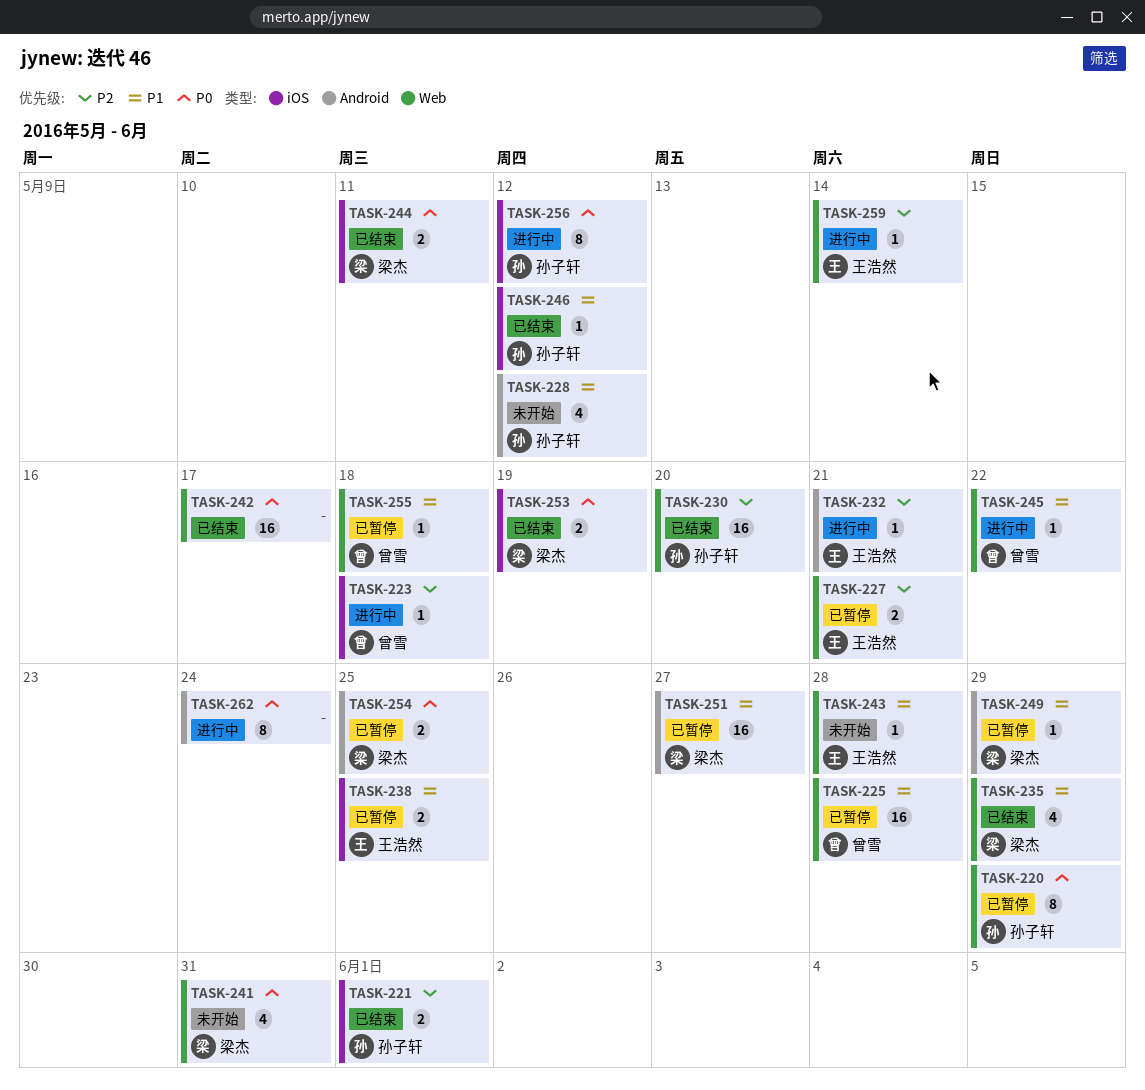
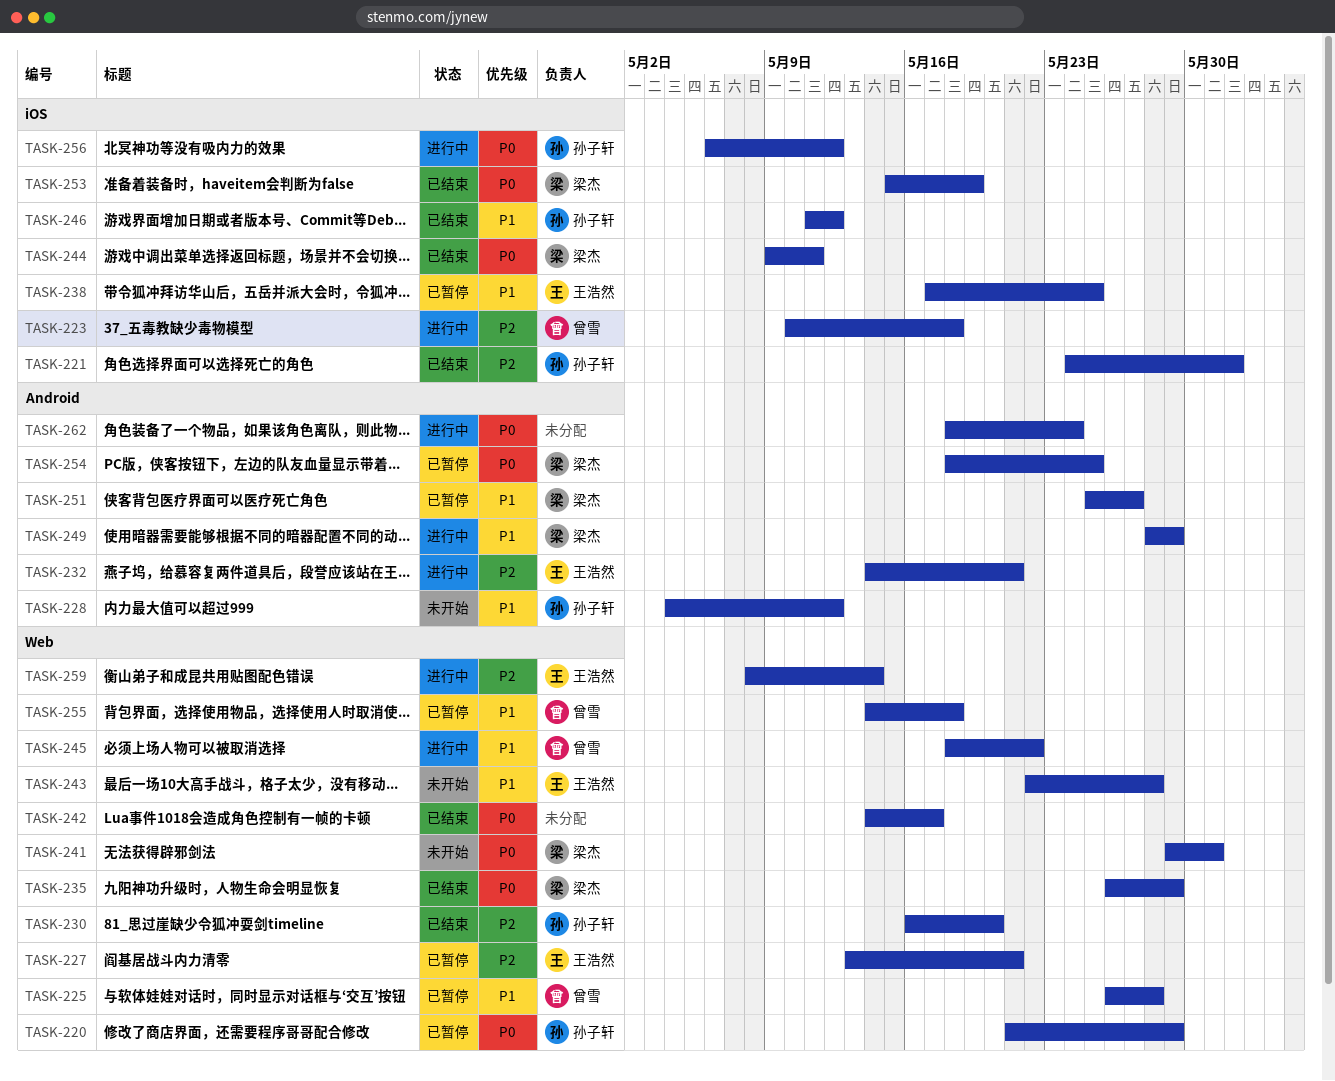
TASK-235, priority: P1 -> P0
TASK-249, status: 已暂停 -> 进行中

